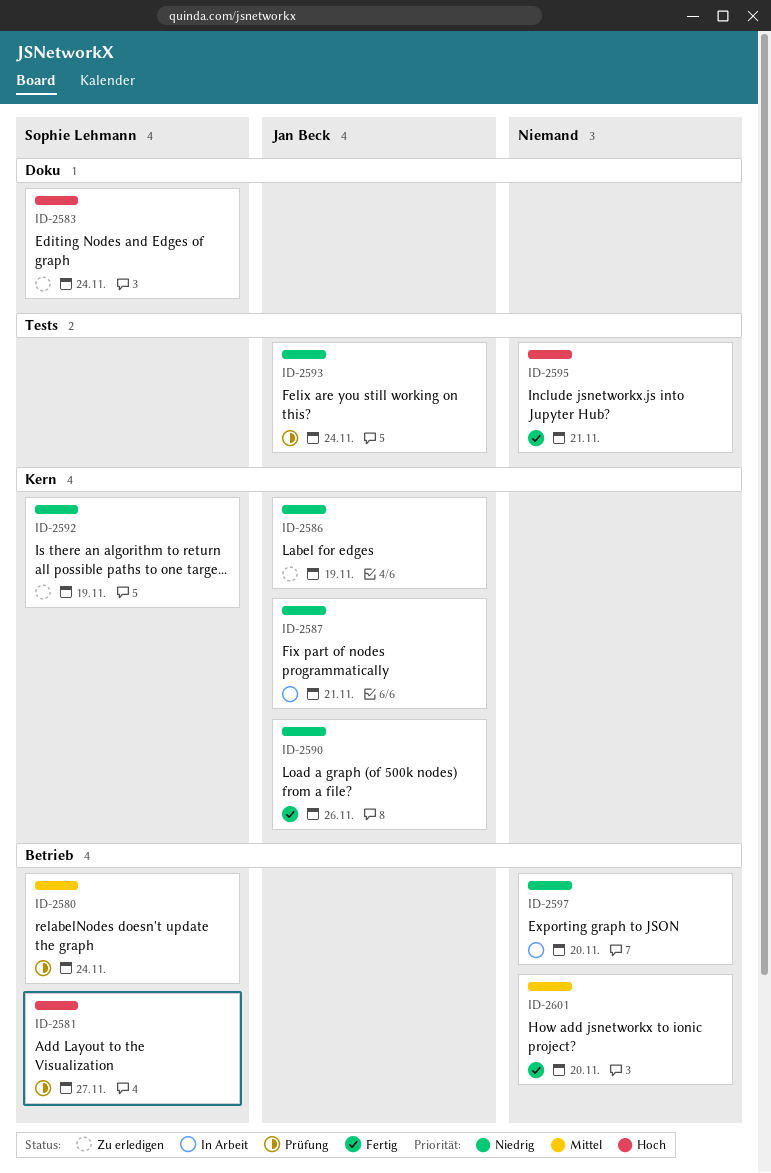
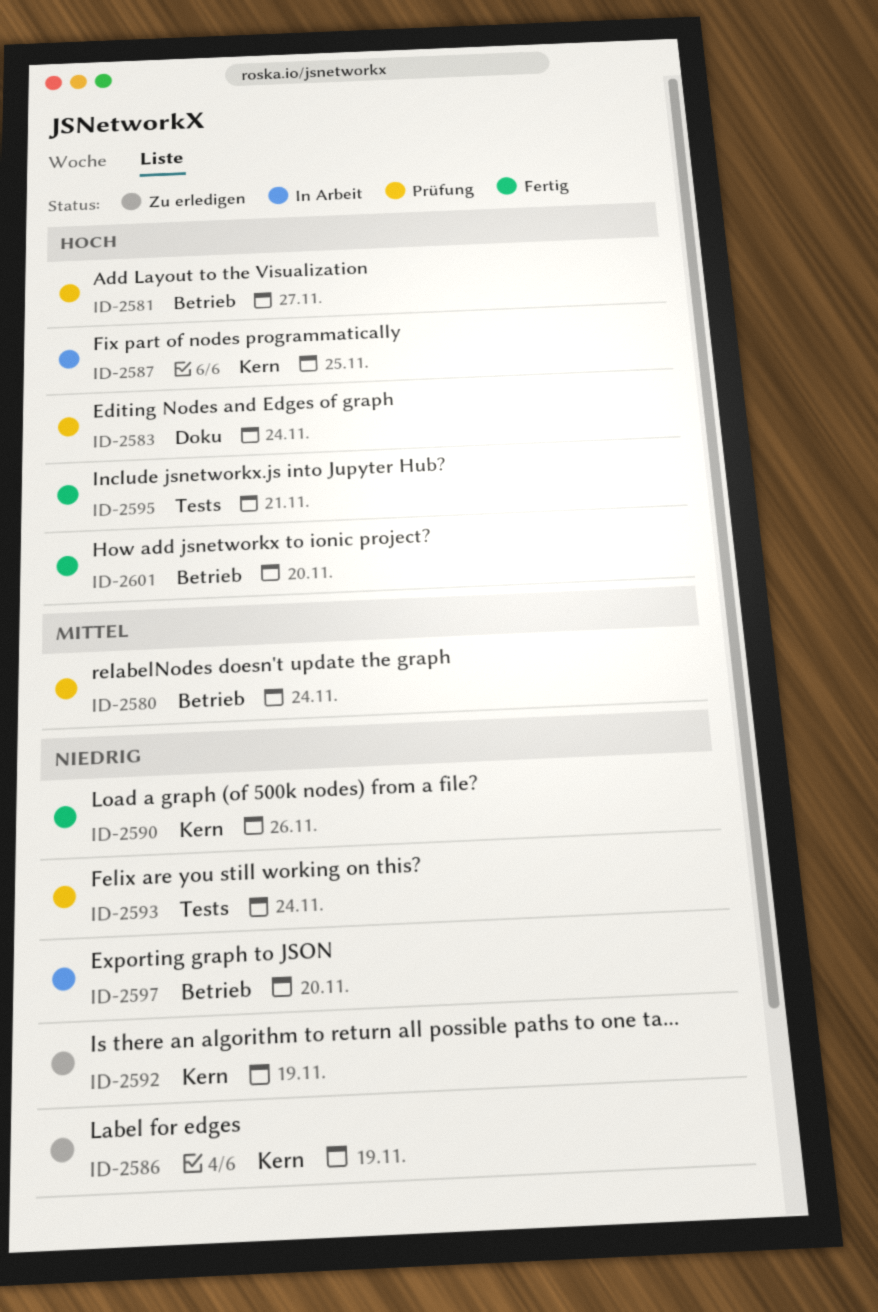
ID-2583, status: Zu erledigen -> Prüfung
ID-2587, priority: Niedrig -> Hoch
ID-2587, due: Nov 21 -> Nov 25
ID-2601, priority: Mittel -> Hoch

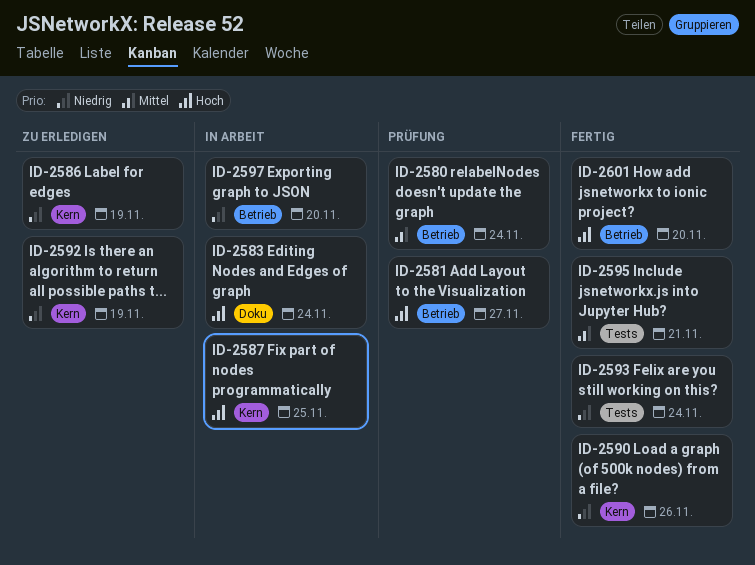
ID-2583, status: Prüfung -> In Arbeit
ID-2593, status: Prüfung -> Fertig
ID-2595, priority: Hoch -> Mittel

